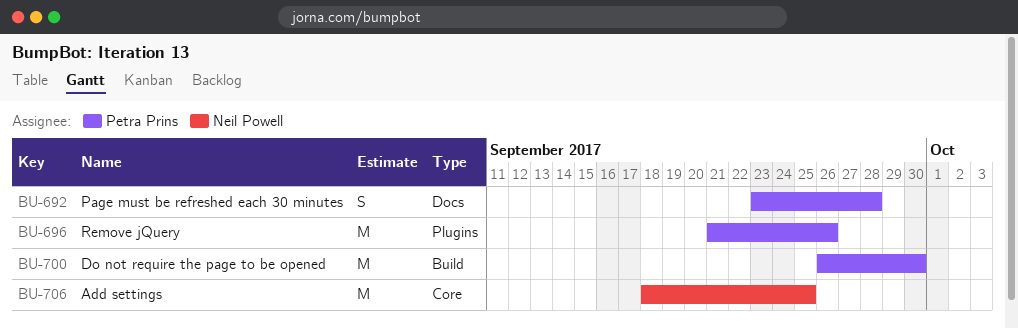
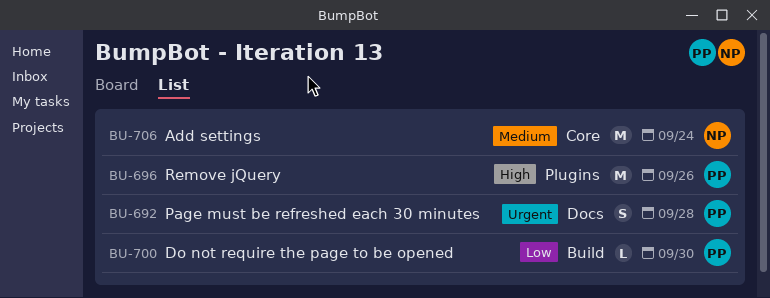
BU-700, estimate: M -> L
BU-706, due: Sep 25 -> Sep 24

